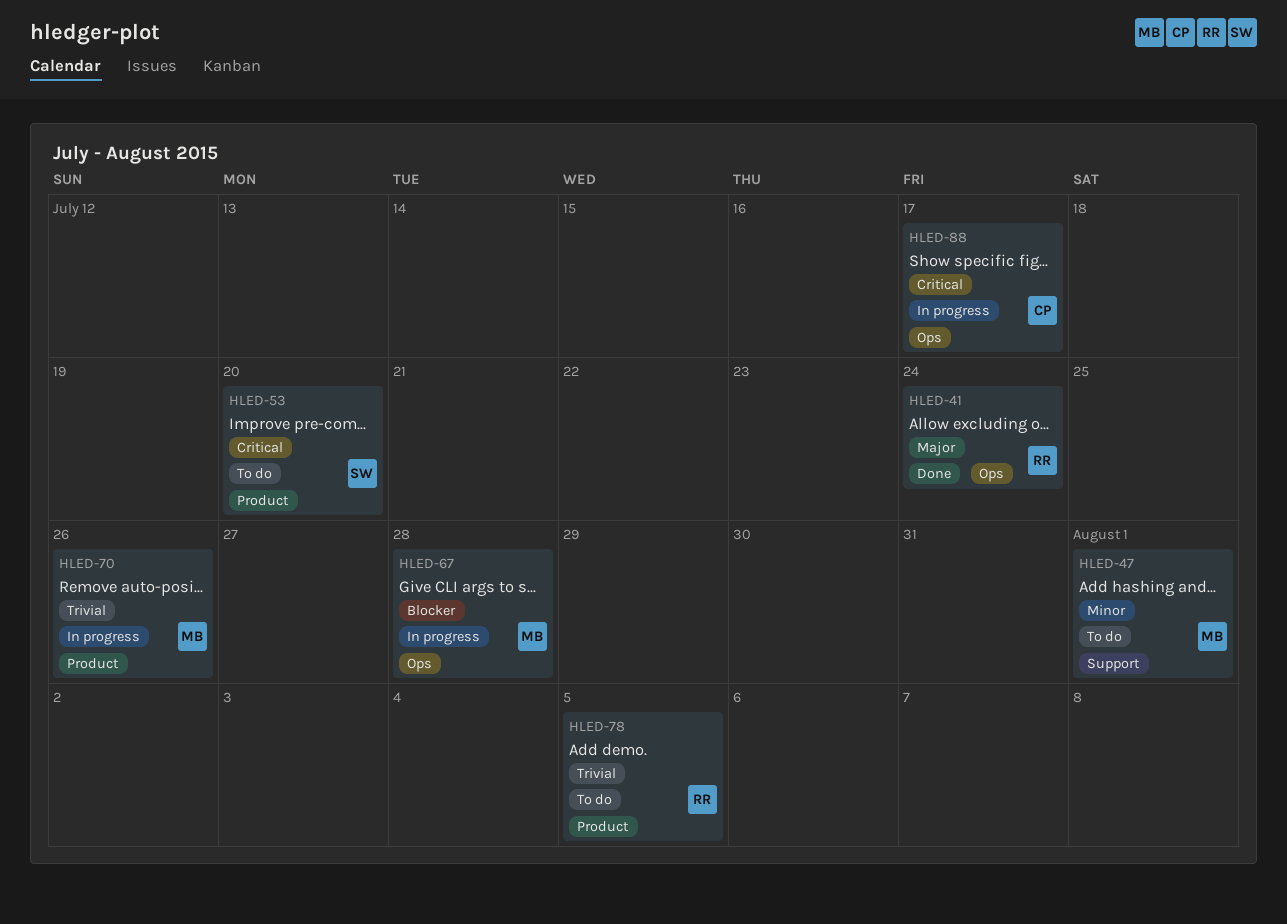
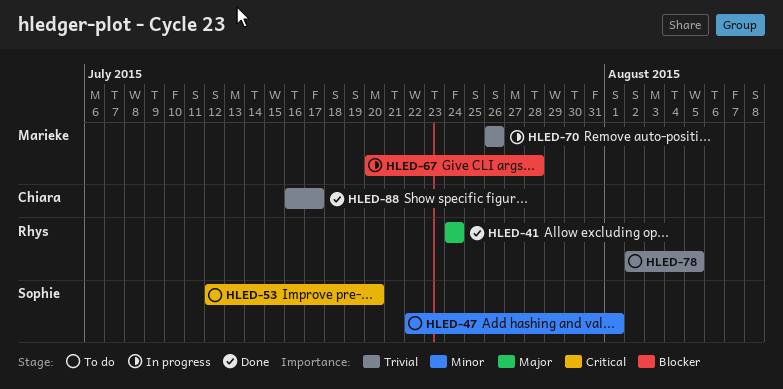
HLED-47, owner: Marieke -> Sophie
HLED-88, status: In progress -> Done
HLED-88, priority: Critical -> Trivial

